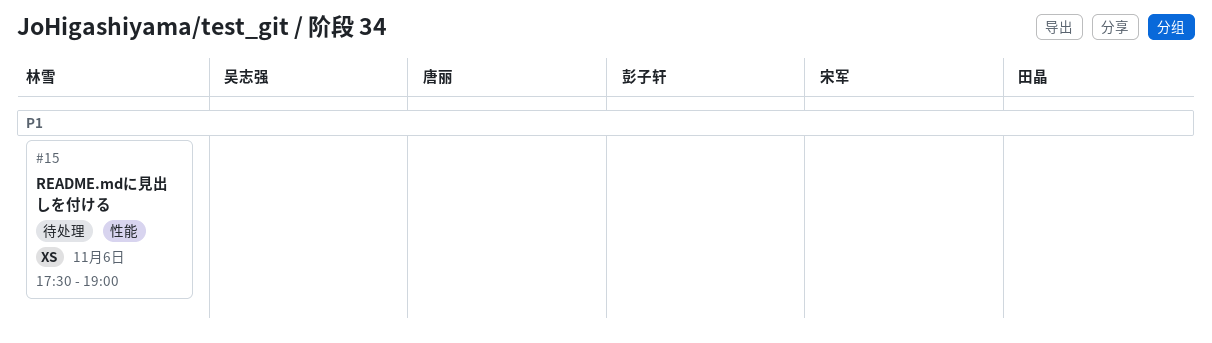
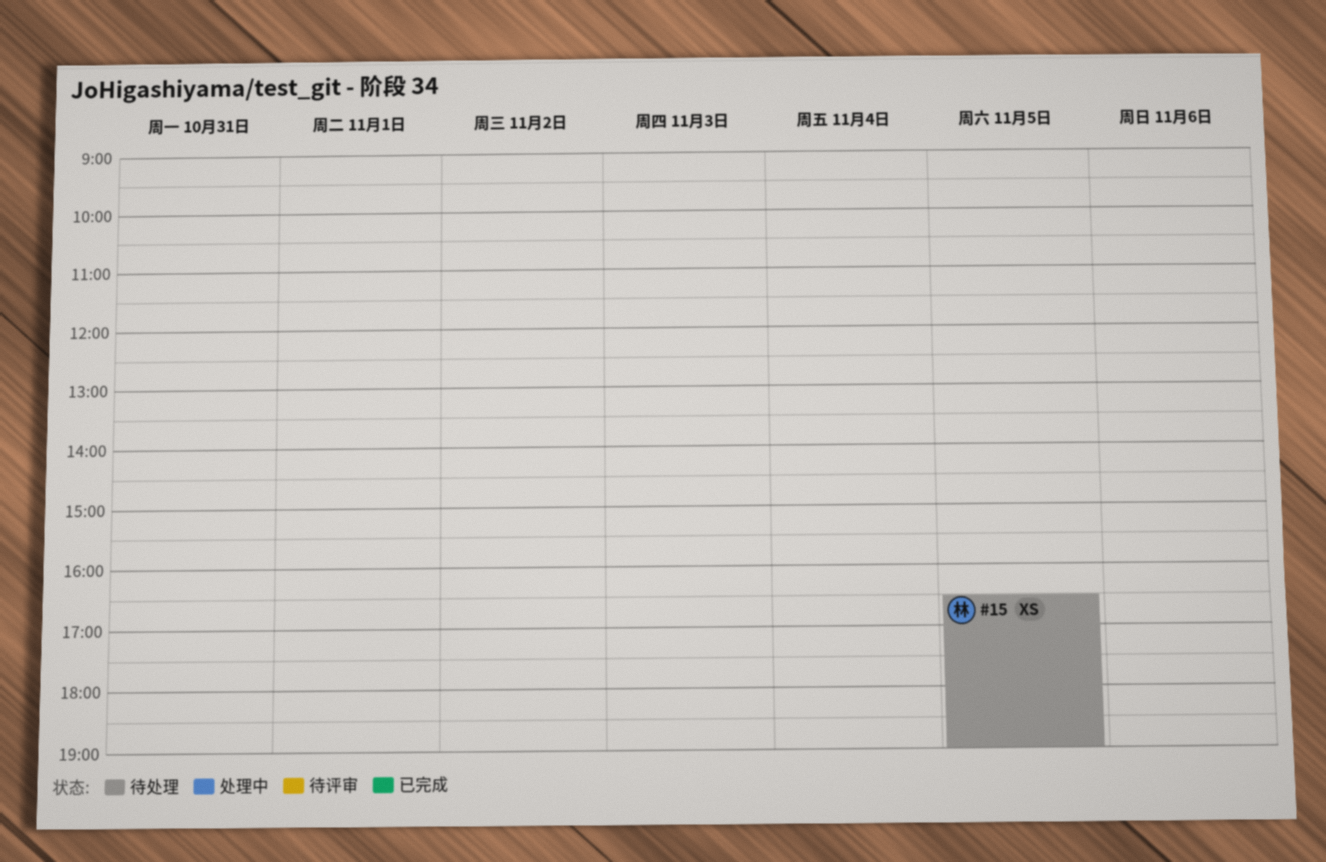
#15, day: Nov 6 -> Nov 5
#15, begins: 17:30 -> 16:30

